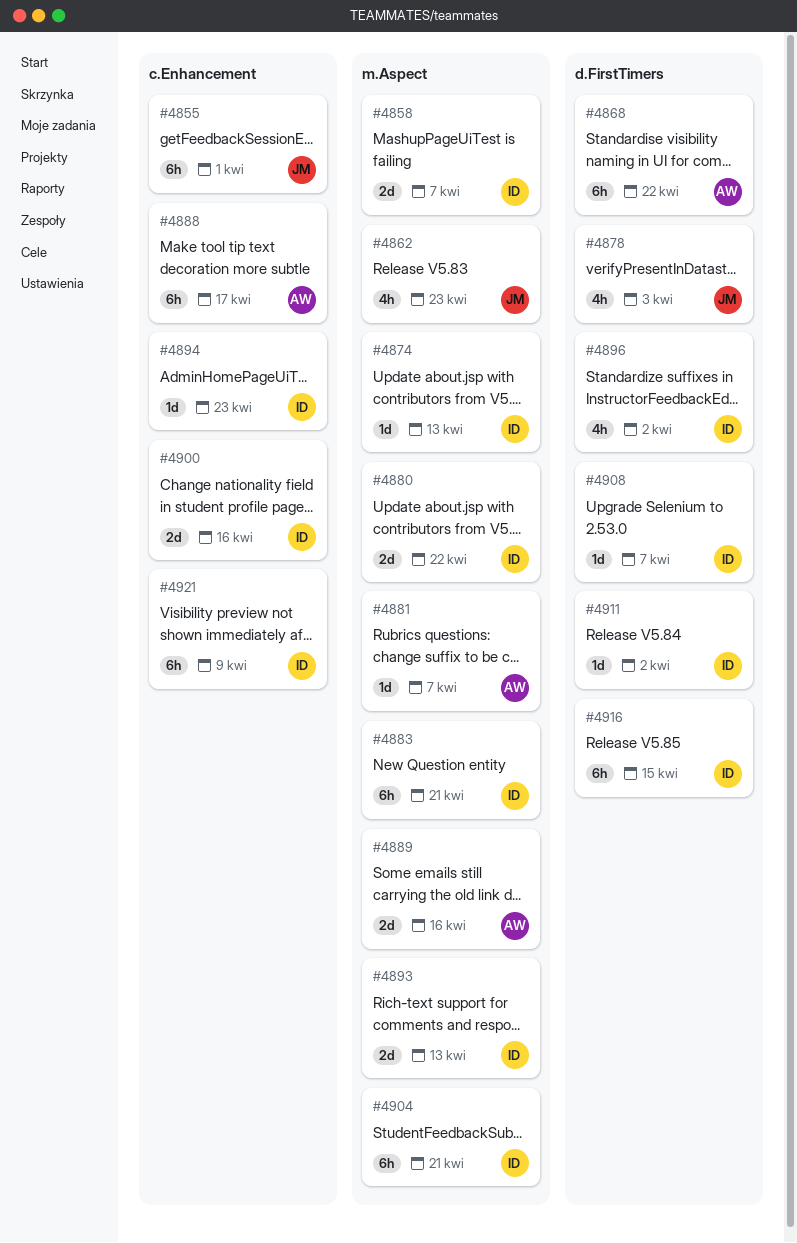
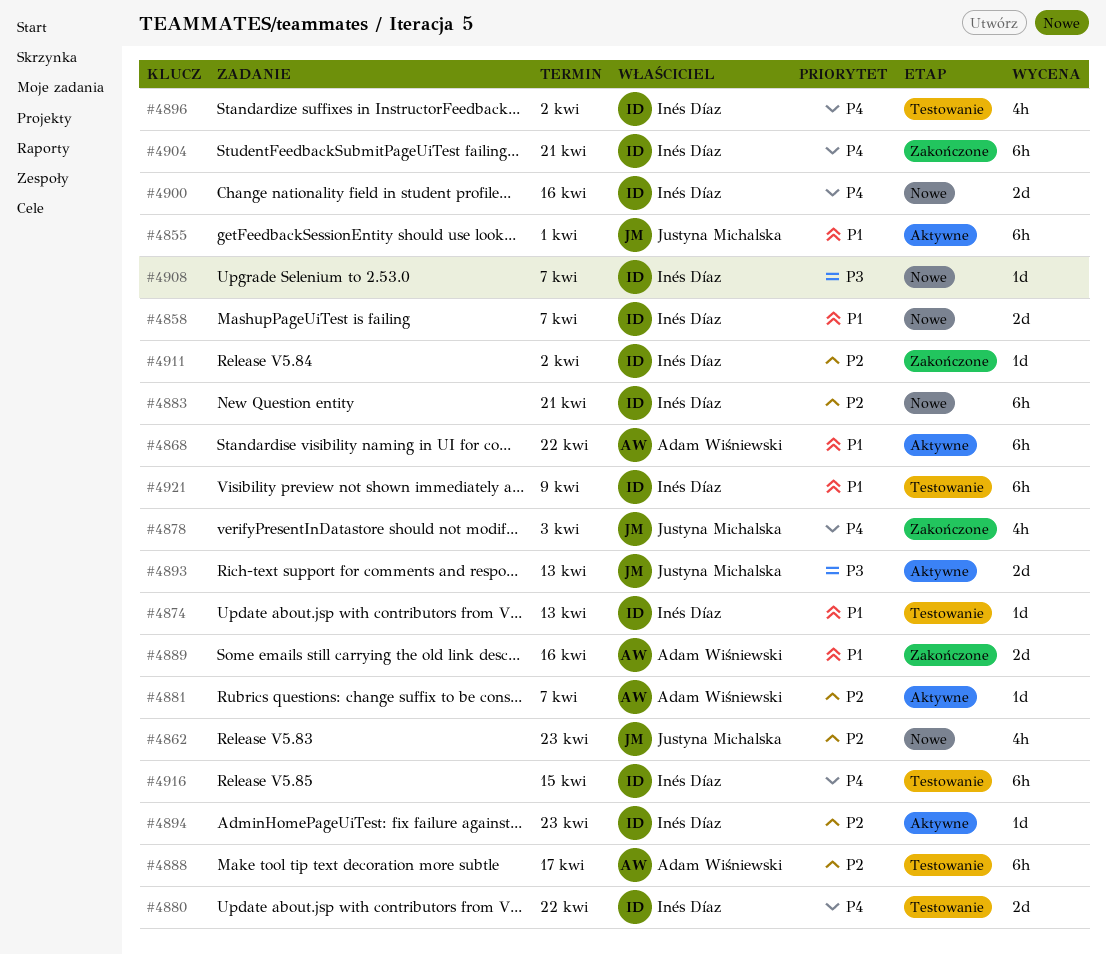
#4893, owner: Inés Díaz -> Justyna Michalska

